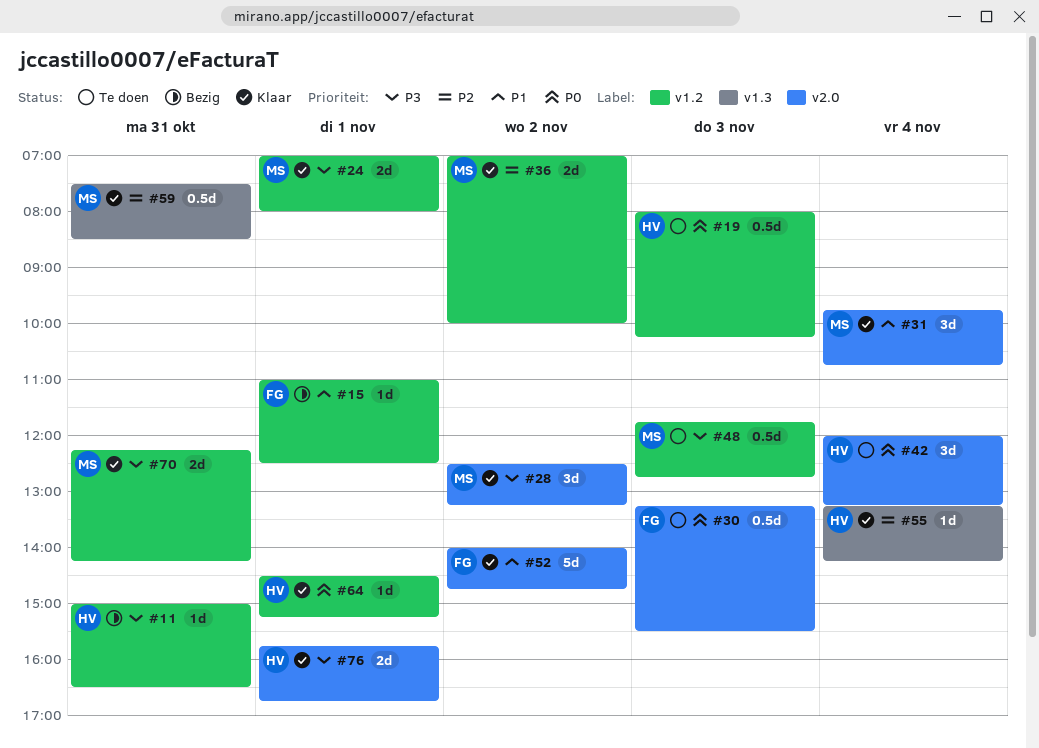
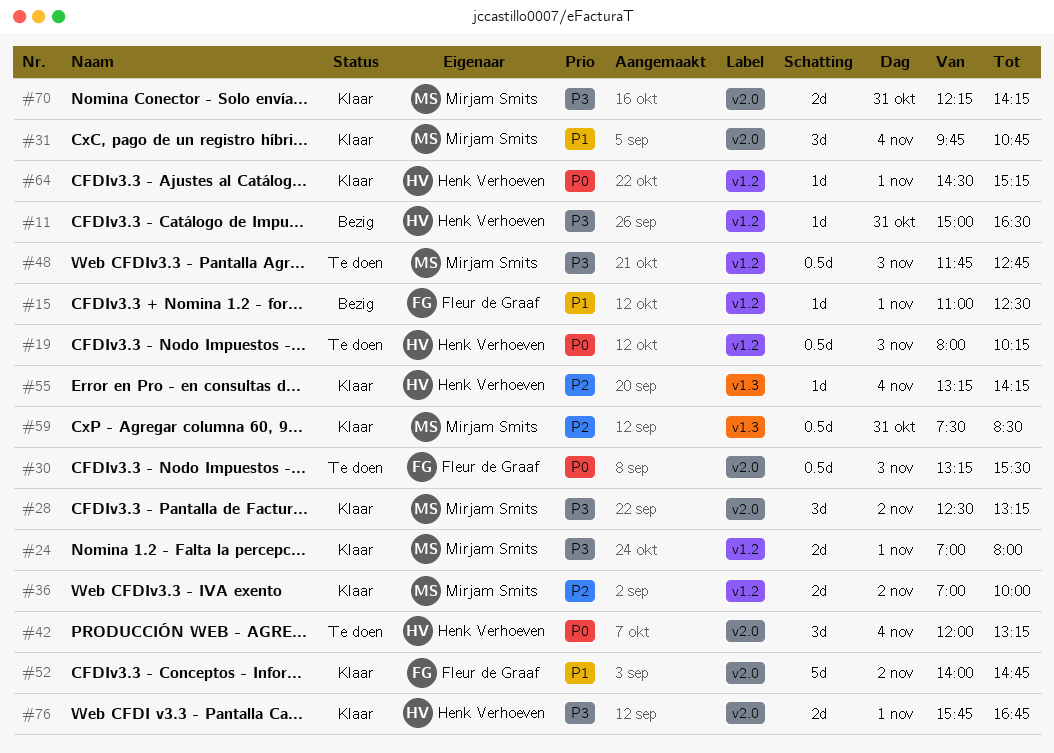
#70, label: v1.2 -> v2.0

